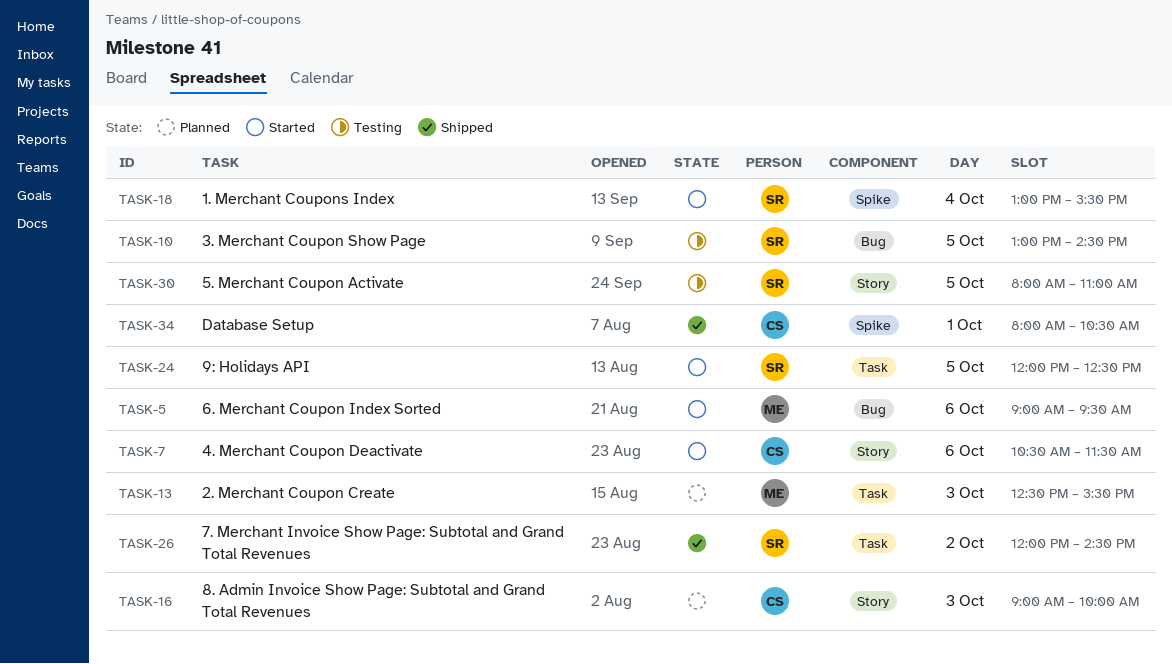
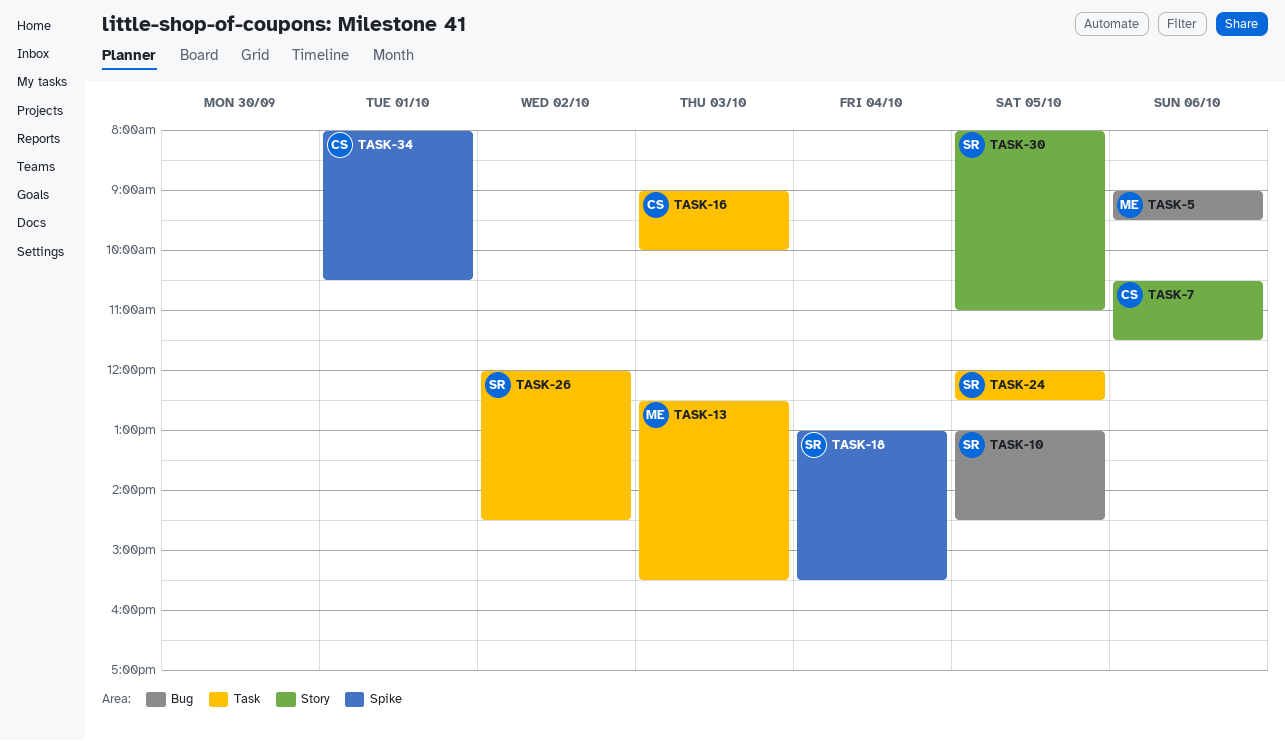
TASK-16, label: Story -> Task

